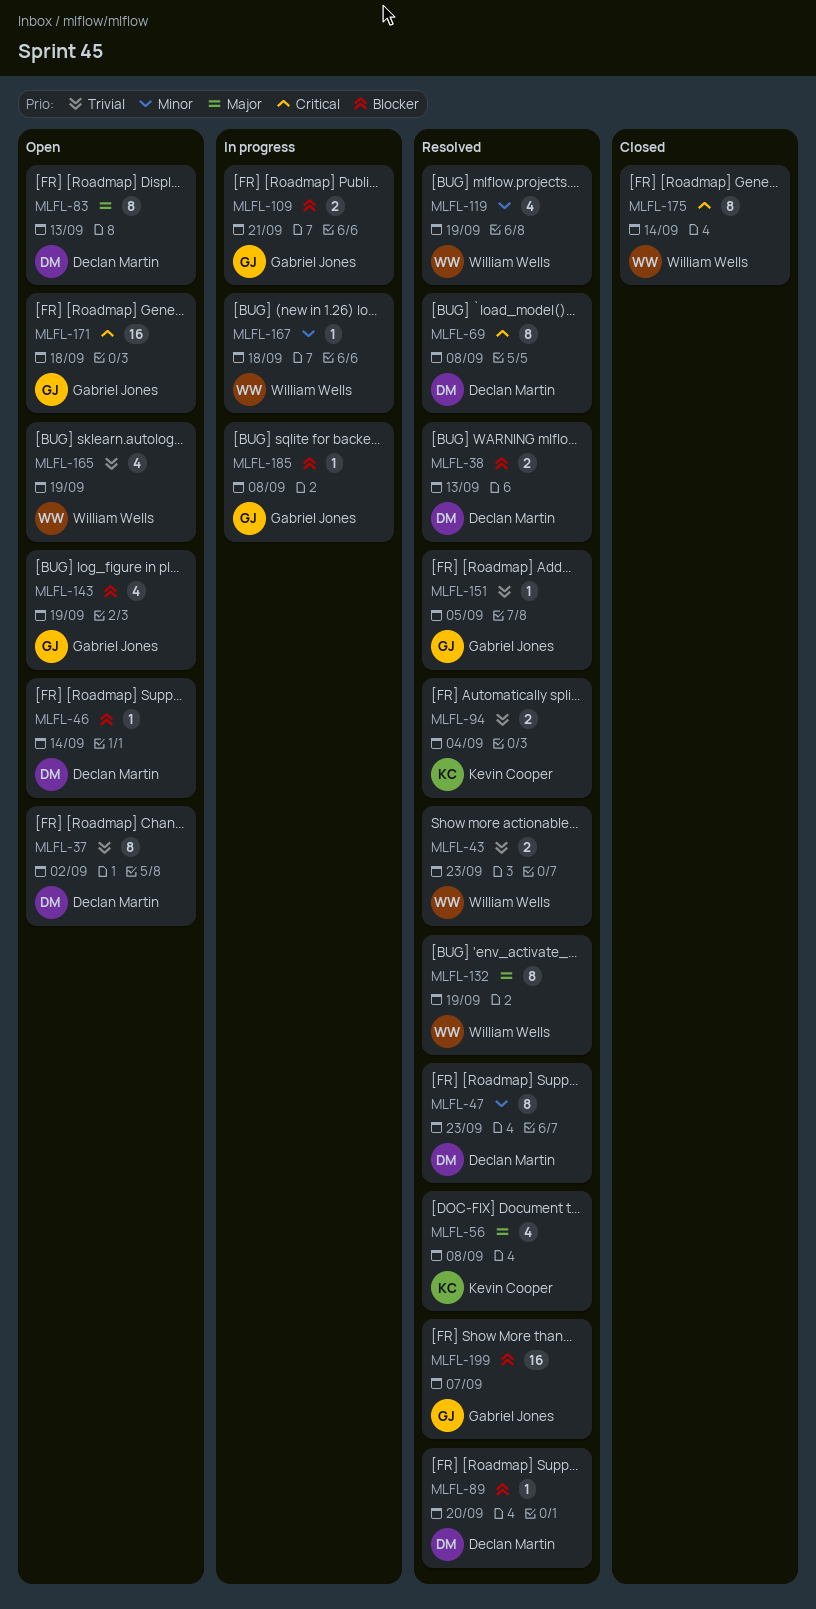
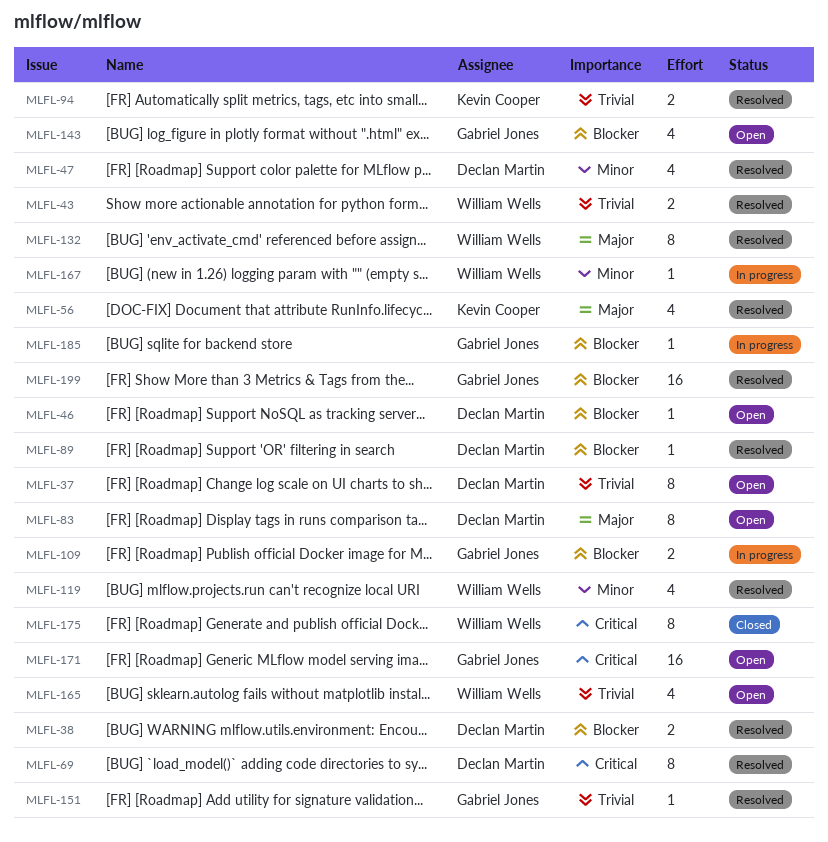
MLFL-47, estimate: 8 -> 4

